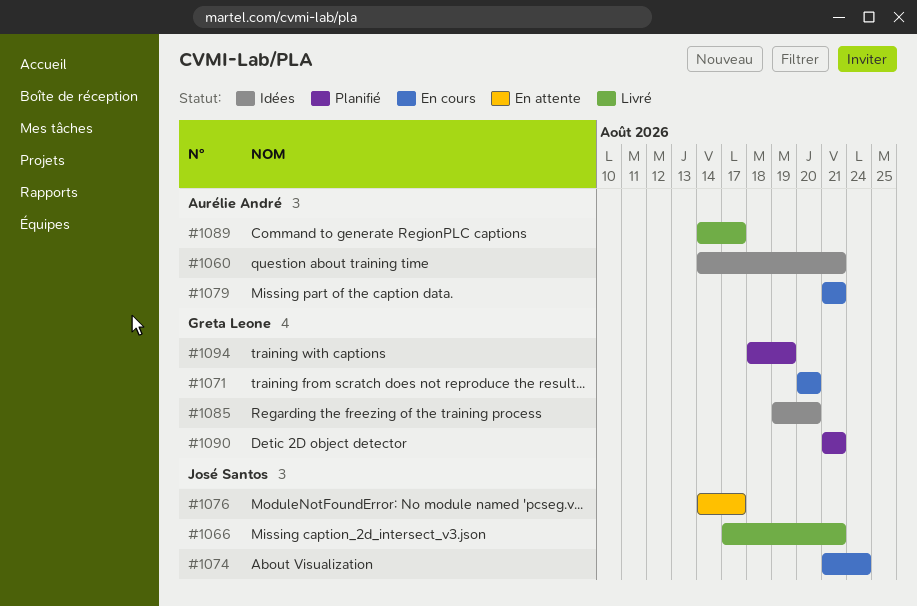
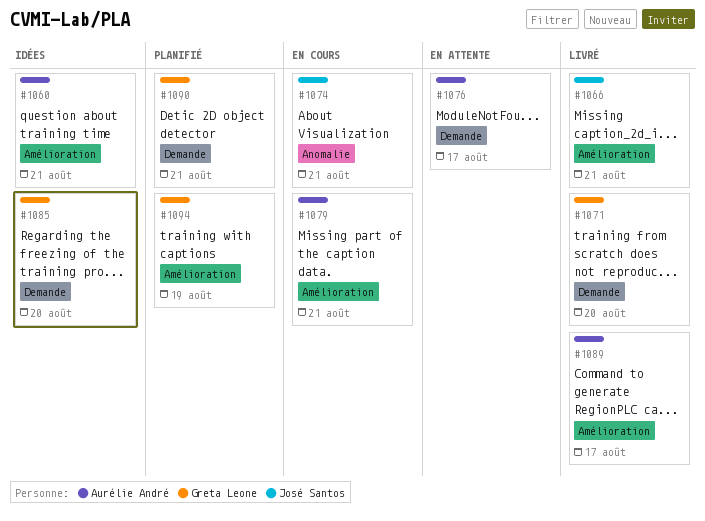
#1071, status: En cours -> Livré
#1074, due: Aug 24 -> Aug 21
#1076, owner: José Santos -> Aurélie André

